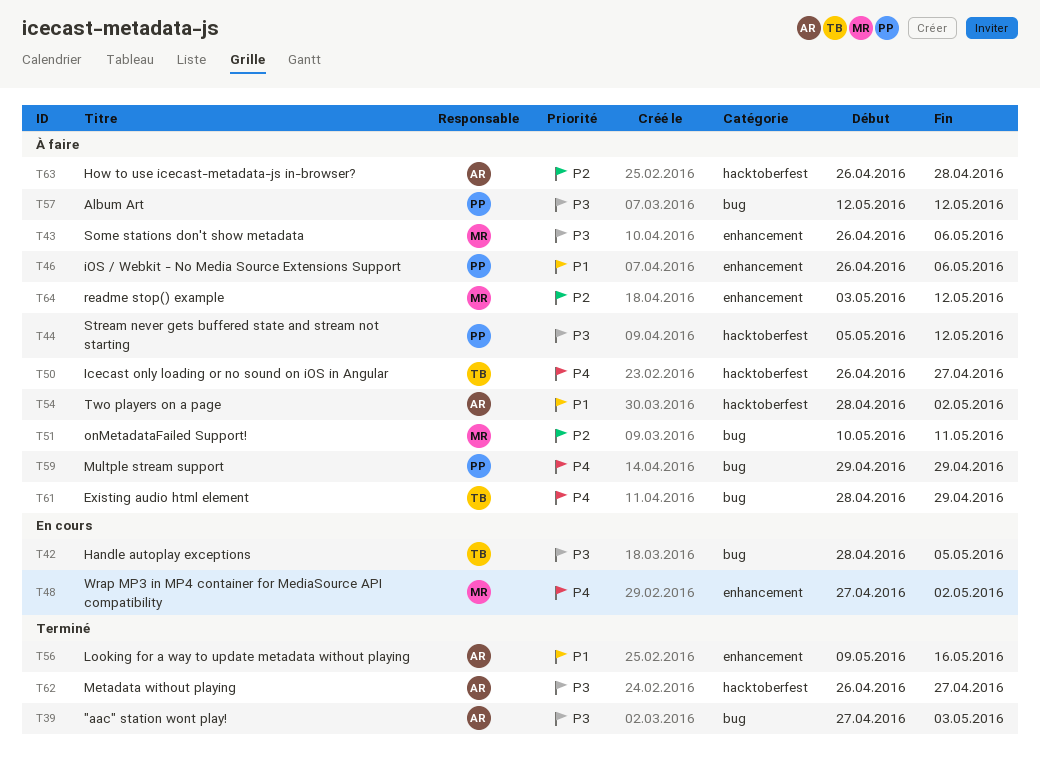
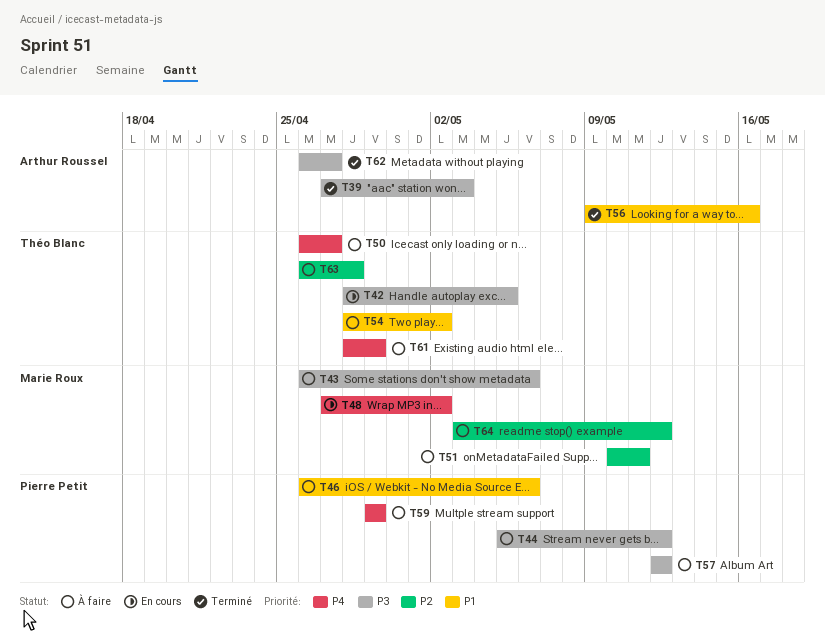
T54, owner: Arthur Roussel -> Théo Blanc
T63, owner: Arthur Roussel -> Théo Blanc

